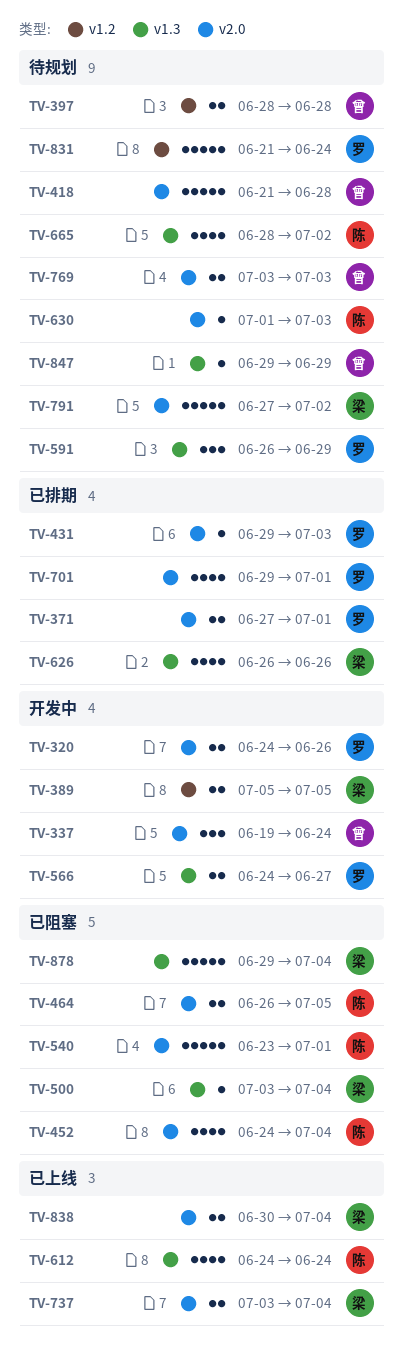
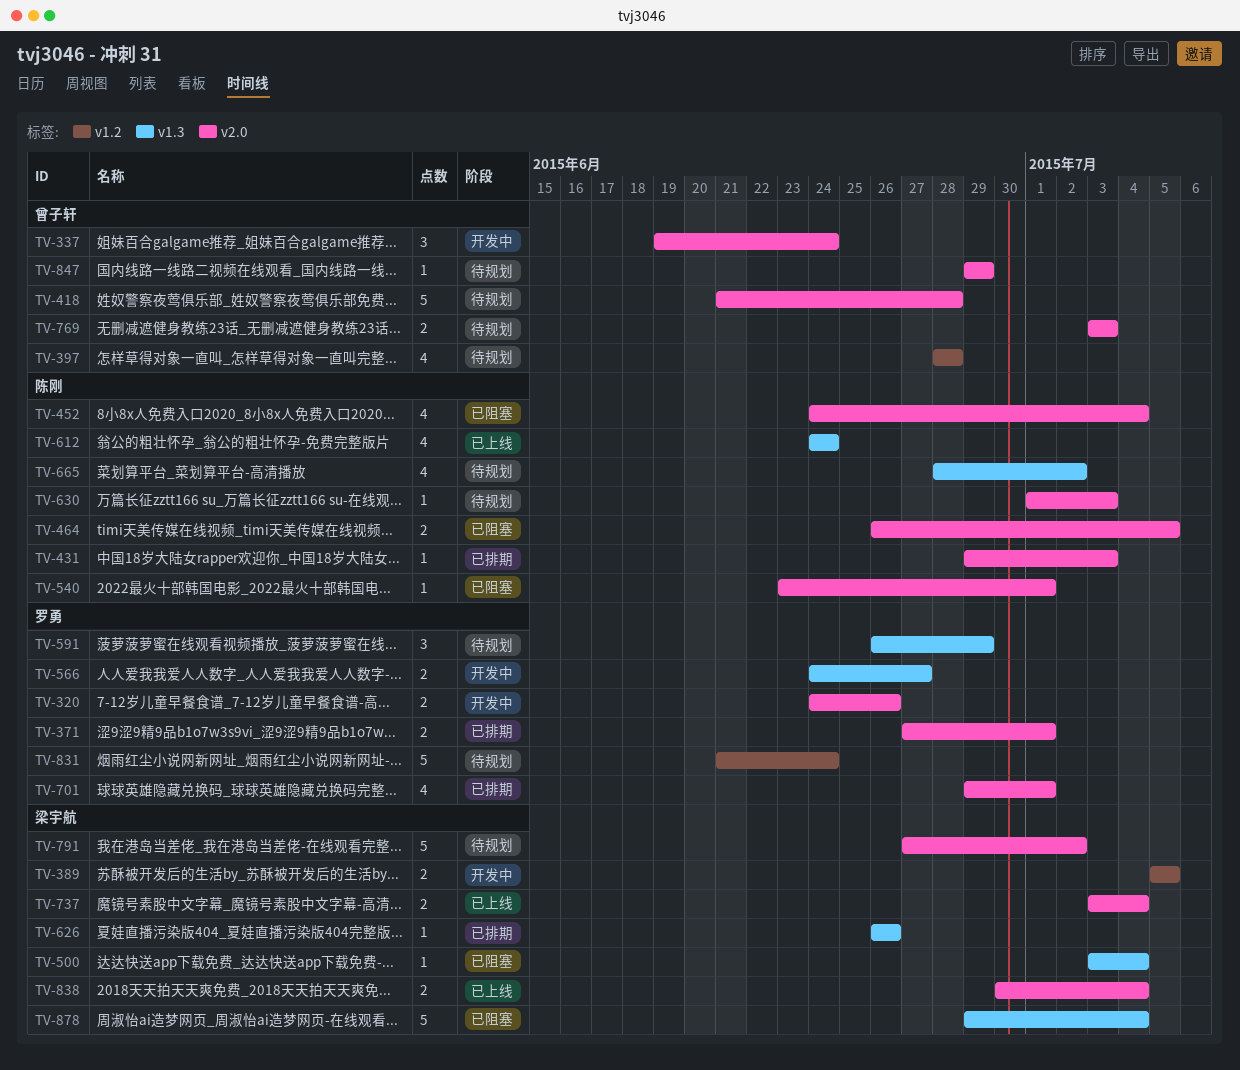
TV-397, estimate: 2 -> 4
TV-431, owner: 罗勇 -> 陈刚
TV-540, estimate: 5 -> 1
TV-626, estimate: 4 -> 1
TV-847, label: v1.3 -> v2.0

